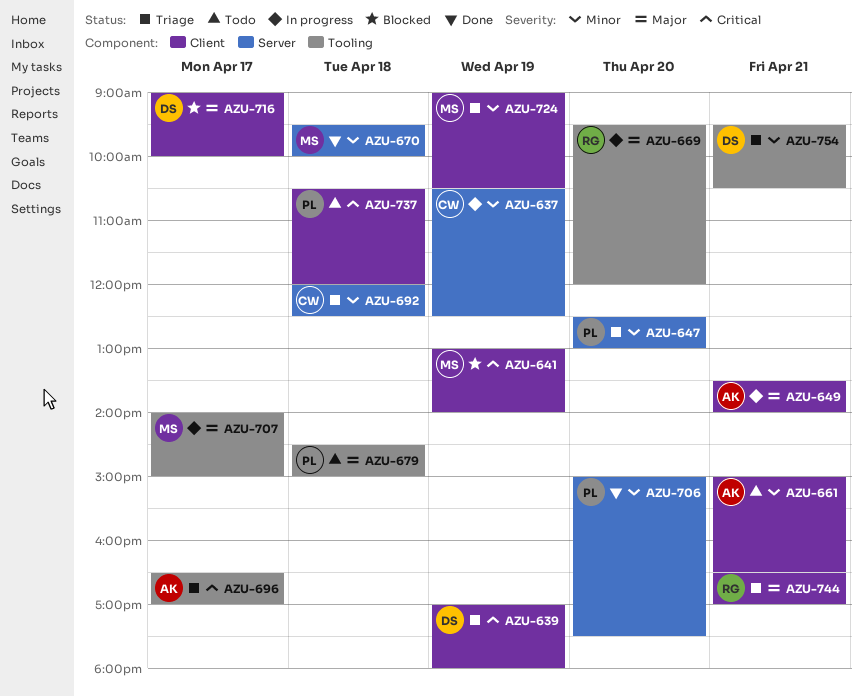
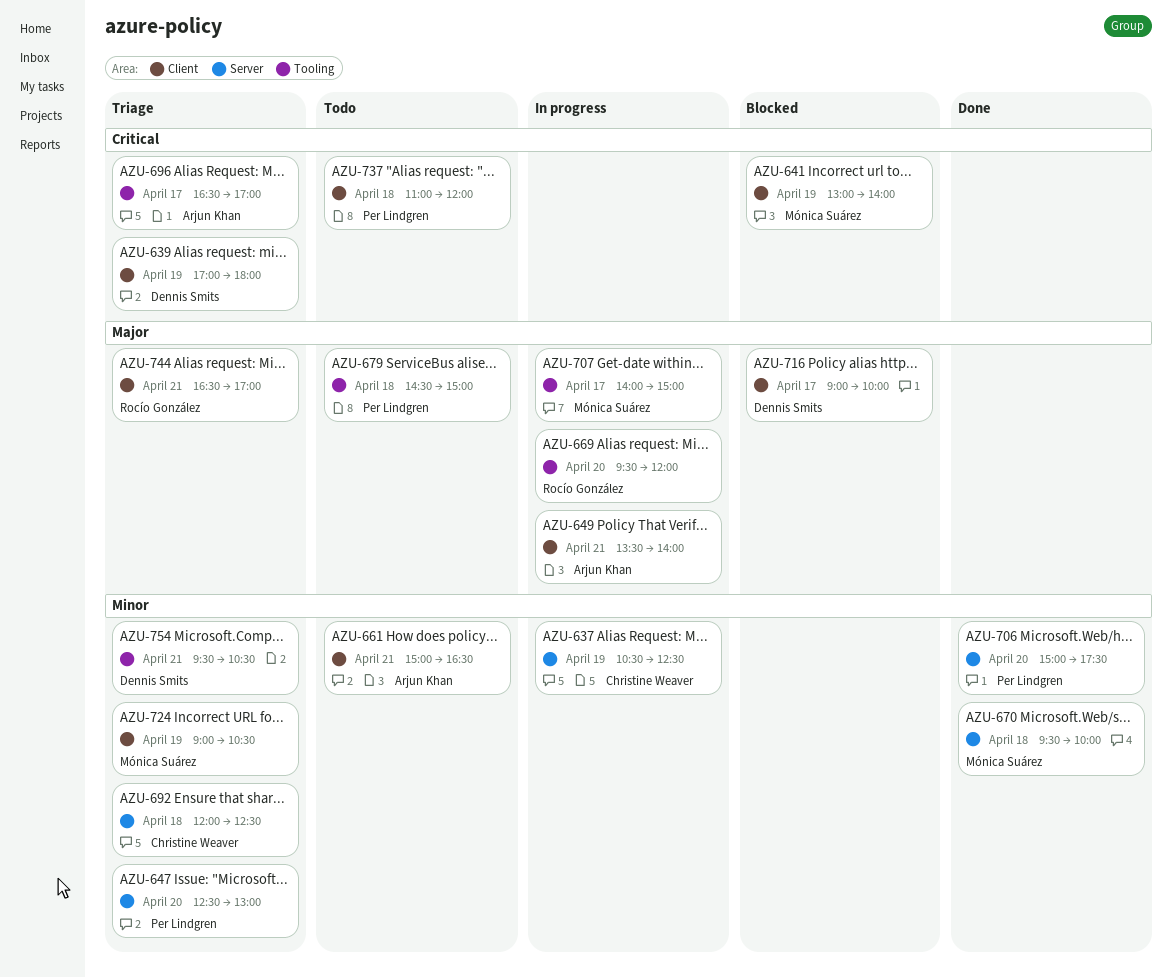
AZU-737, begins: 10:30 -> 11:00

